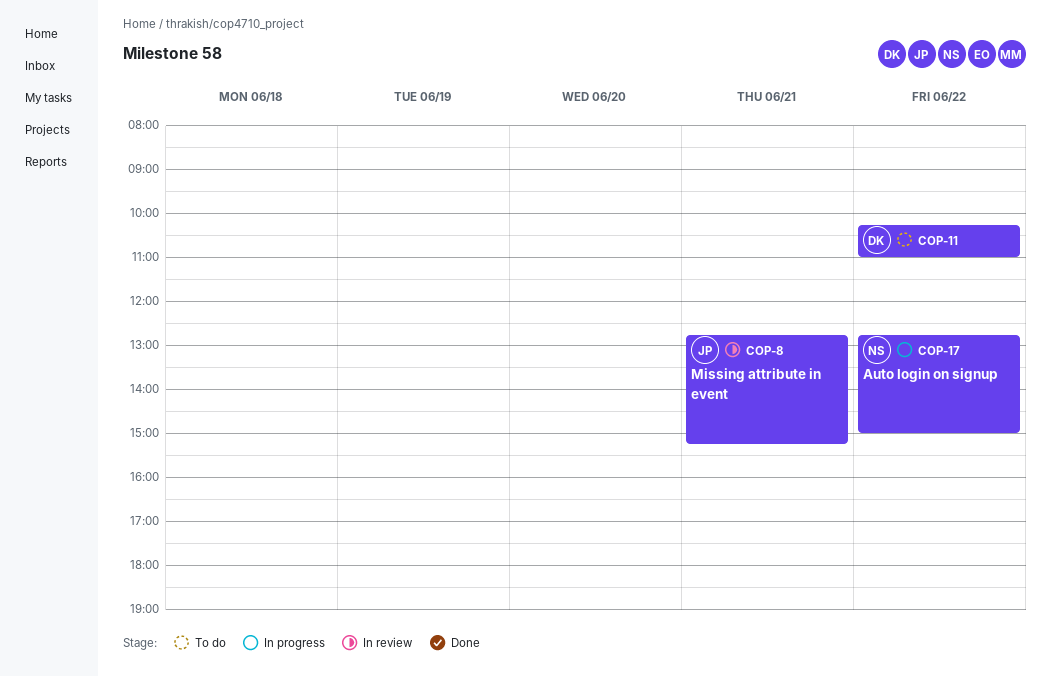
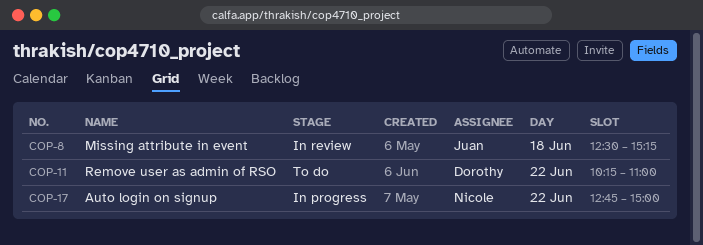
COP-8, day: Jun 21 -> Jun 18
COP-8, begins: 12:45 -> 12:30

